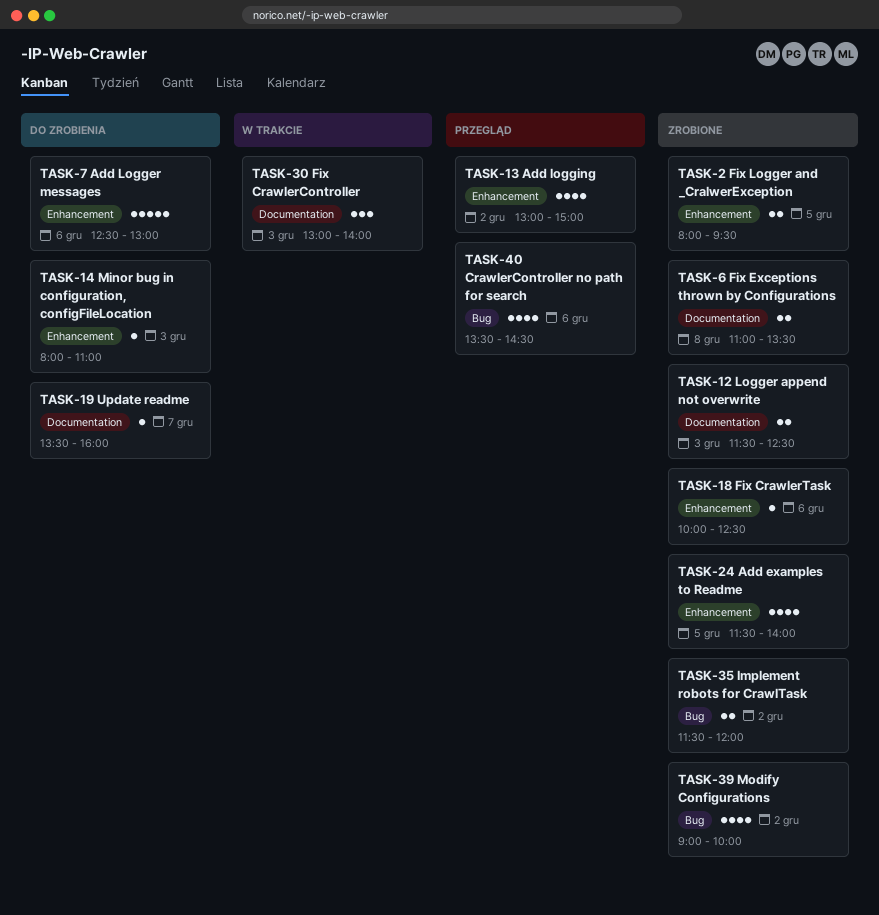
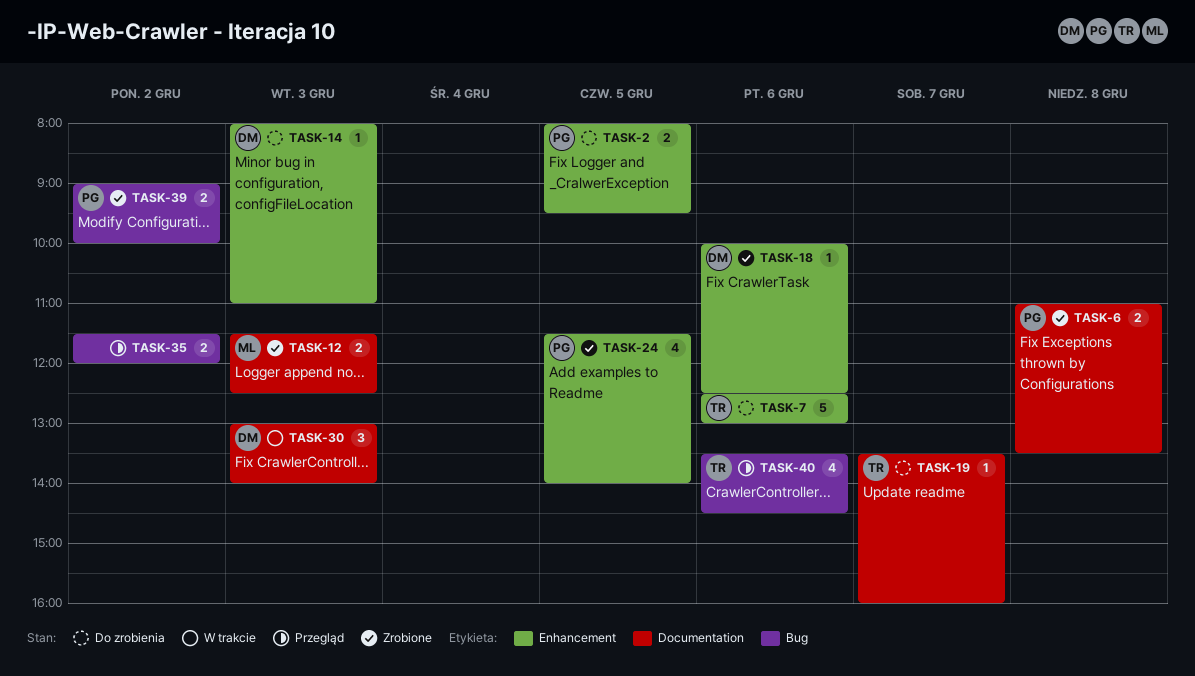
TASK-2, status: Zrobione -> Do zrobienia
TASK-13: present -> none
TASK-35, status: Zrobione -> Przegląd
TASK-39, estimate: 4 -> 2

